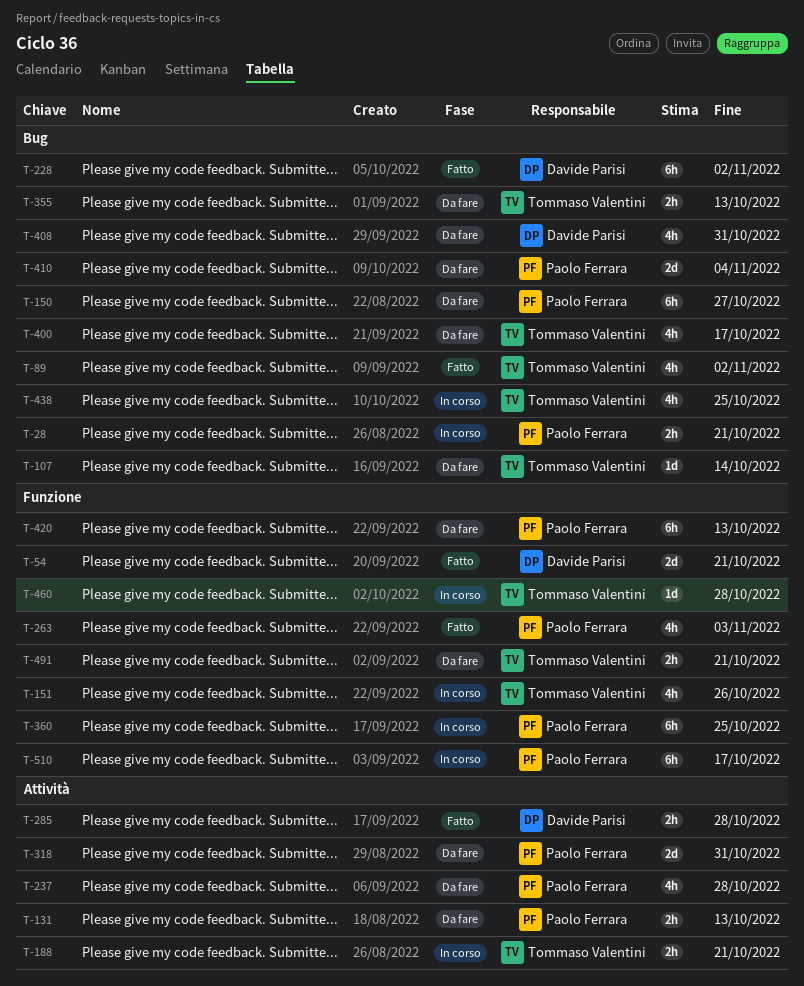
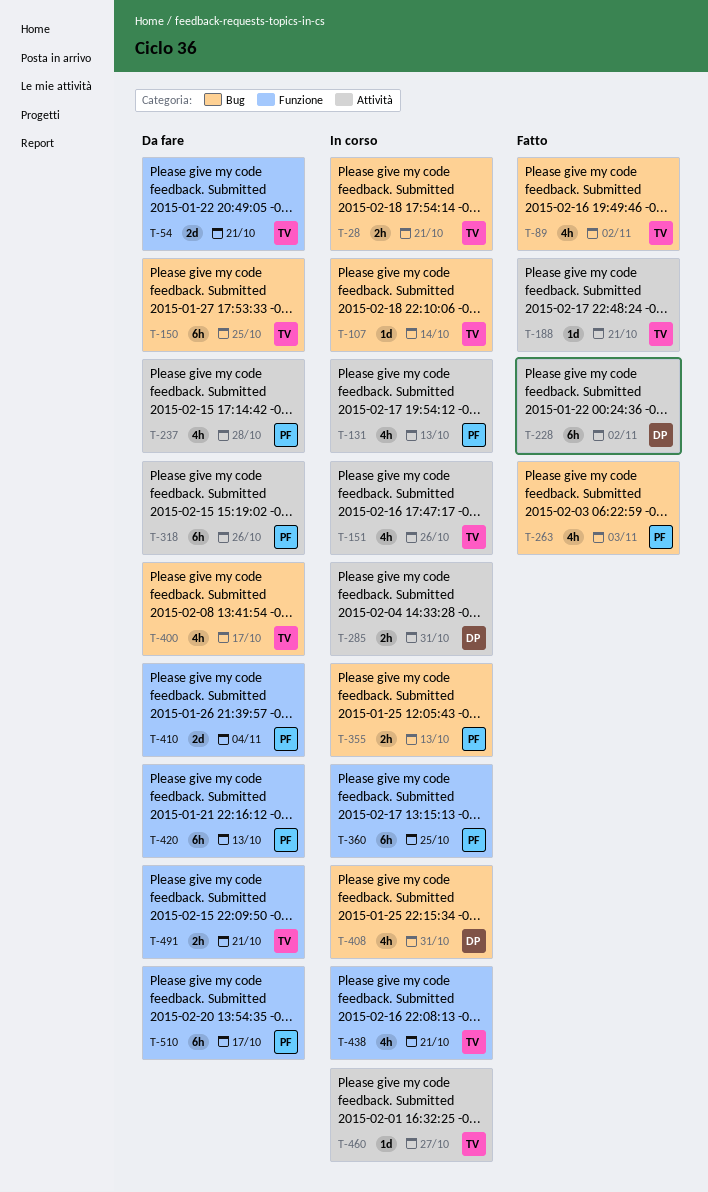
T-28, owner: Paolo Ferrara -> Tommaso Valentini
T-54, status: Fatto -> Da fare
T-54, owner: Davide Parisi -> Tommaso Valentini
T-107, status: Da fare -> In corso
T-131, status: Da fare -> In corso
T-131, estimate: 2h -> 4h
T-150, owner: Paolo Ferrara -> Tommaso Valentini
T-150, due: Oct 27 -> Oct 25
T-151, label: Funzione -> Attività
T-188, status: In corso -> Fatto
T-188, estimate: 2h -> 1d
T-228, label: Bug -> Attività
T-263, label: Funzione -> Bug
T-285, status: Fatto -> In corso
T-285, due: Oct 28 -> Oct 31
T-318, estimate: 2d -> 6h
T-318, due: Oct 31 -> Oct 26
T-355, status: Da fare -> In corso
T-355, owner: Tommaso Valentini -> Paolo Ferrara
T-408, status: Da fare -> In corso
T-410, label: Bug -> Funzione
T-438, label: Bug -> Funzione
T-438, due: Oct 25 -> Oct 21
T-460, label: Funzione -> Attività
T-460, due: Oct 28 -> Oct 27
T-510, status: In corso -> Da fare

